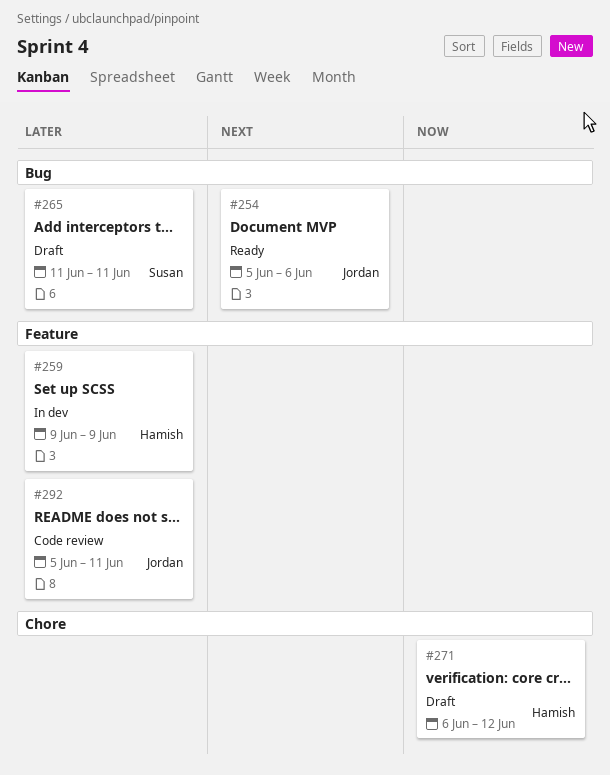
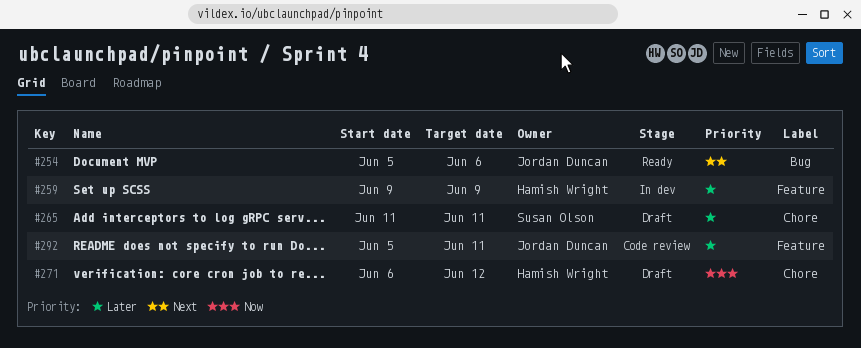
#265, label: Bug -> Chore

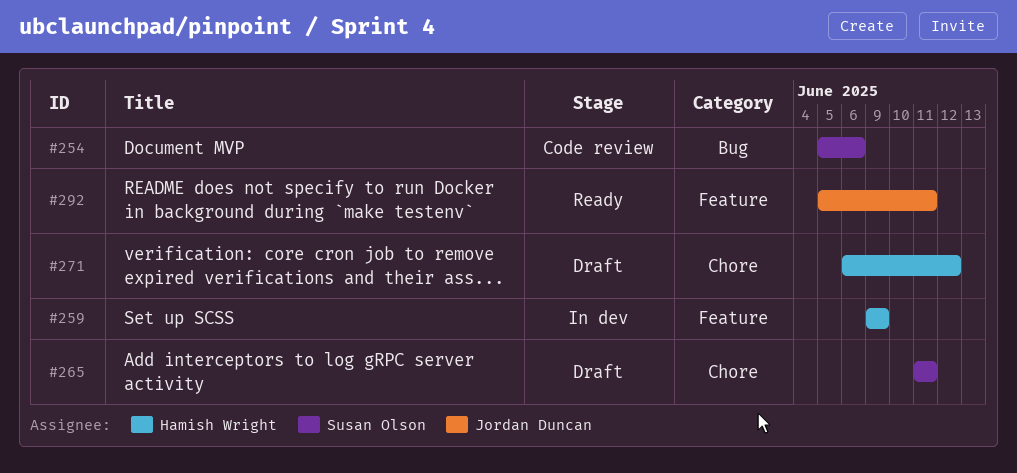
#254, status: Ready -> Code review
#254, owner: Jordan Duncan -> Susan Olson
#292, status: Code review -> Ready

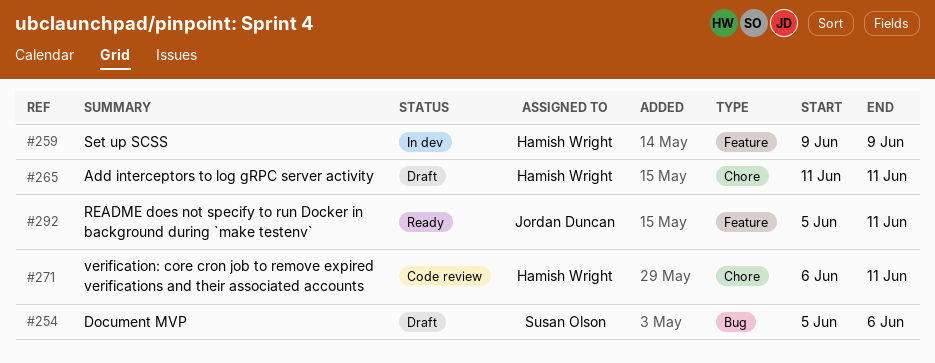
#254, status: Code review -> Draft
#265, owner: Susan Olson -> Hamish Wright
#271, status: Draft -> Code review
#271, due: Jun 12 -> Jun 11

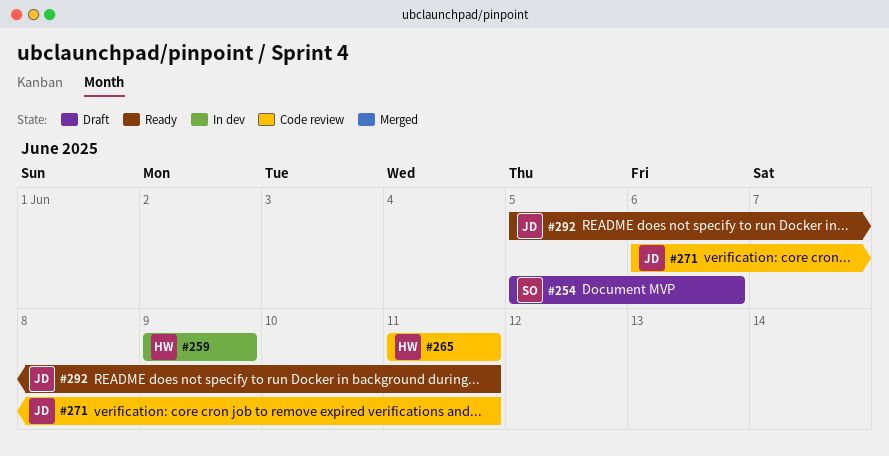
#265, status: Draft -> Code review
#271, owner: Hamish Wright -> Jordan Duncan

